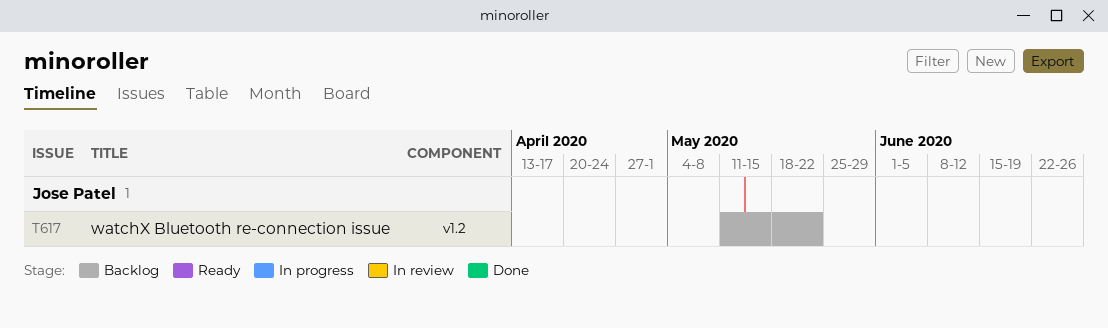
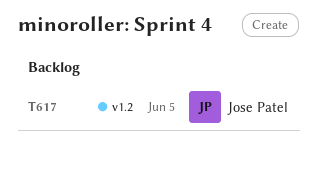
T617, due: May 22 -> Jun 5

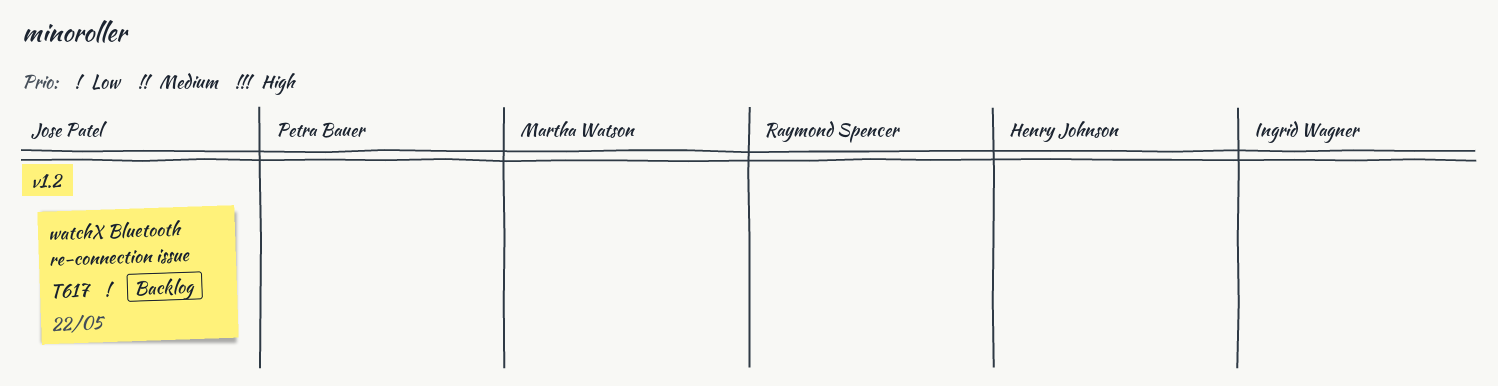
T617, due: Jun 5 -> May 22

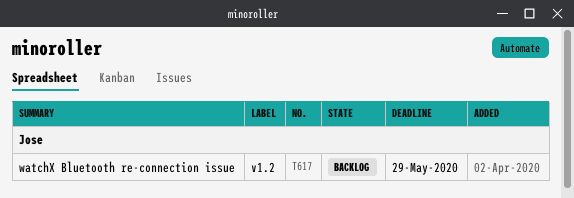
T617, due: May 22 -> May 29

